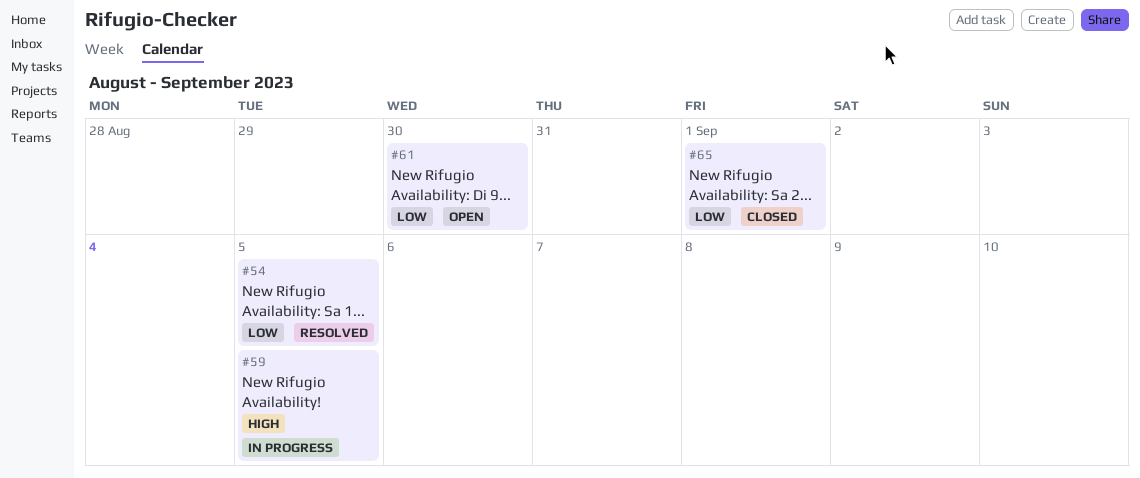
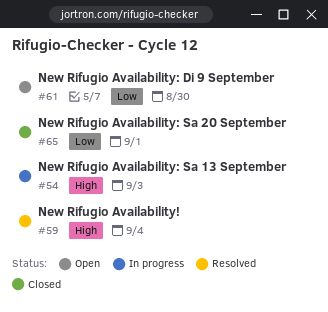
#54, status: Resolved -> In progress
#54, priority: Low -> High
#54, due: Sep 5 -> Sep 3
#59, status: In progress -> Resolved
#59, due: Sep 5 -> Sep 4

